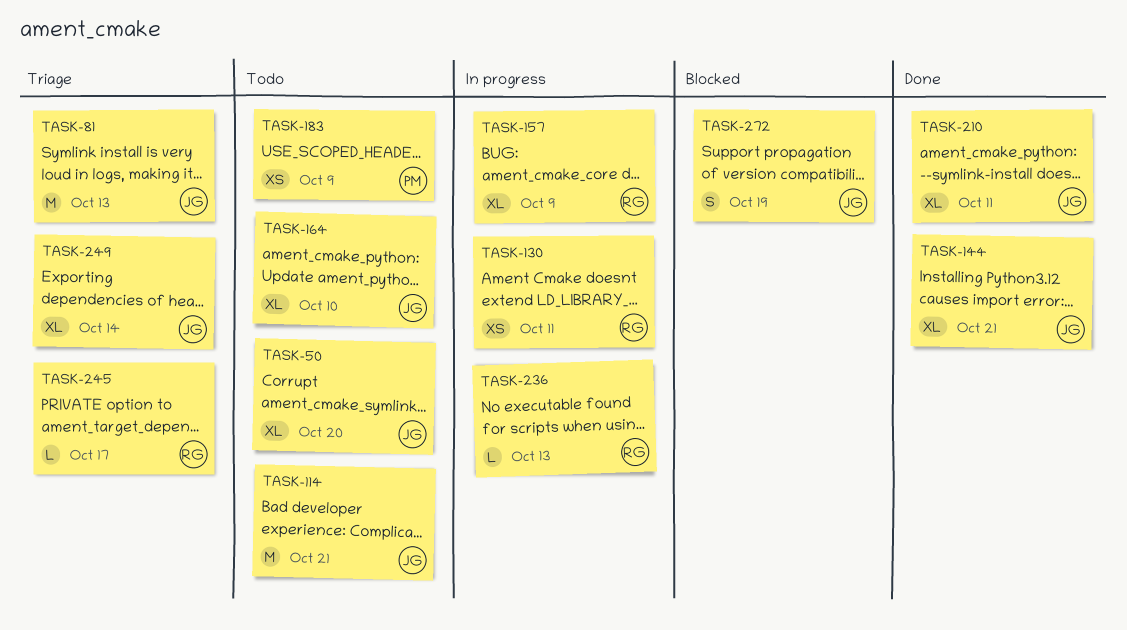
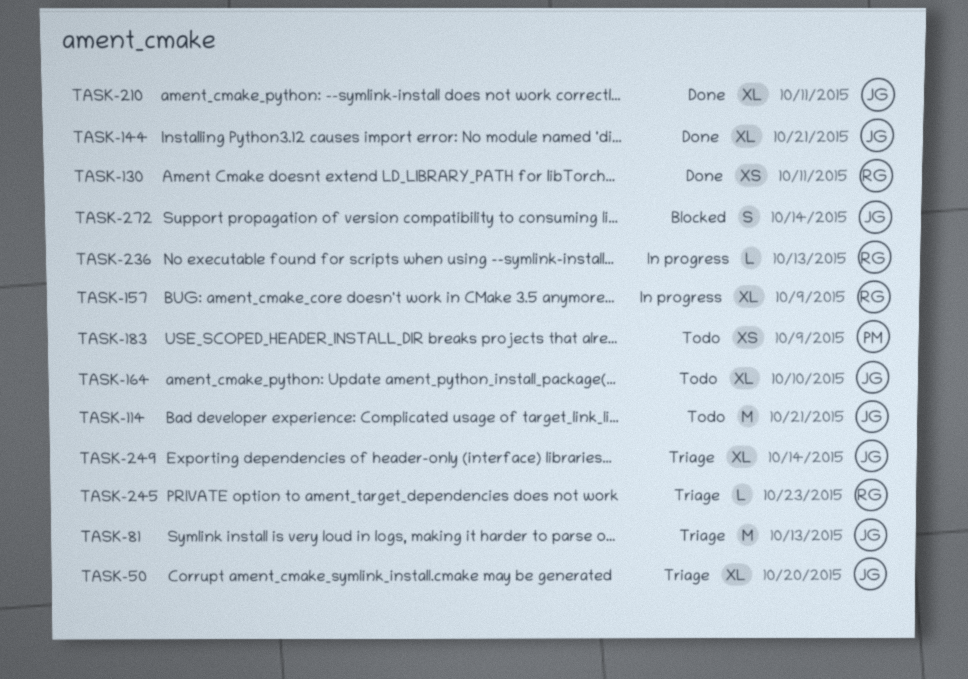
TASK-50, status: Todo -> Triage
TASK-130, status: In progress -> Done
TASK-245, due: Oct 17 -> Oct 23
TASK-272, due: Oct 19 -> Oct 14

